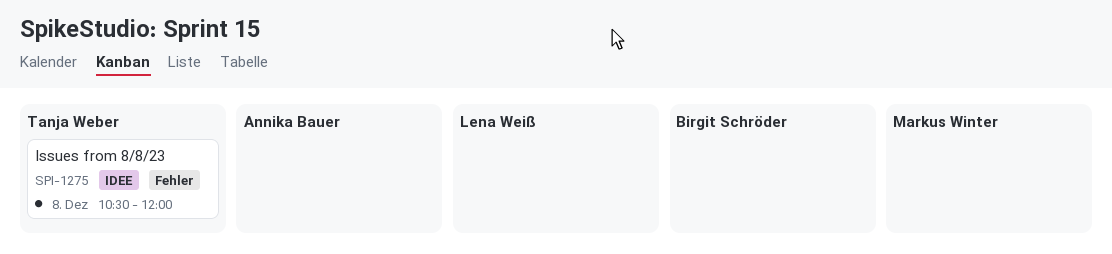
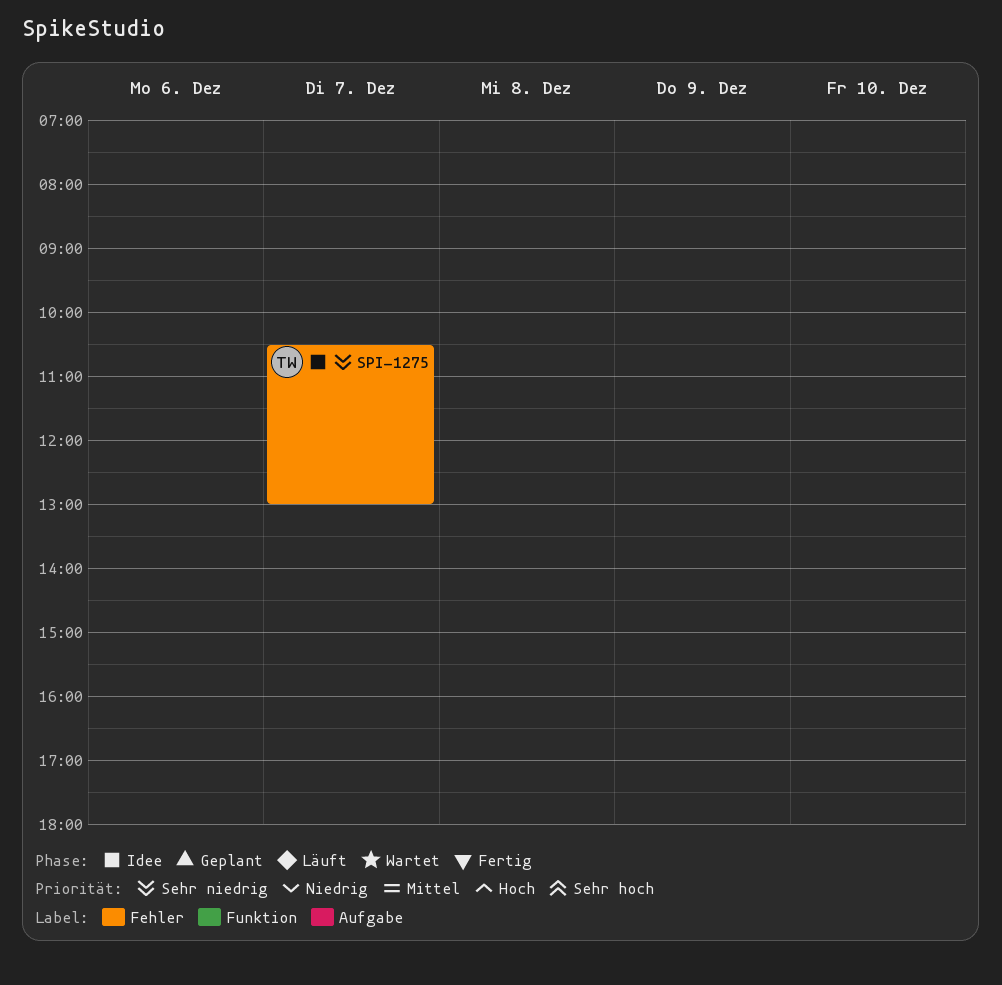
SPI-1275, day: Dec 8 -> Dec 7
SPI-1275, ends: 12:00 -> 13:00

